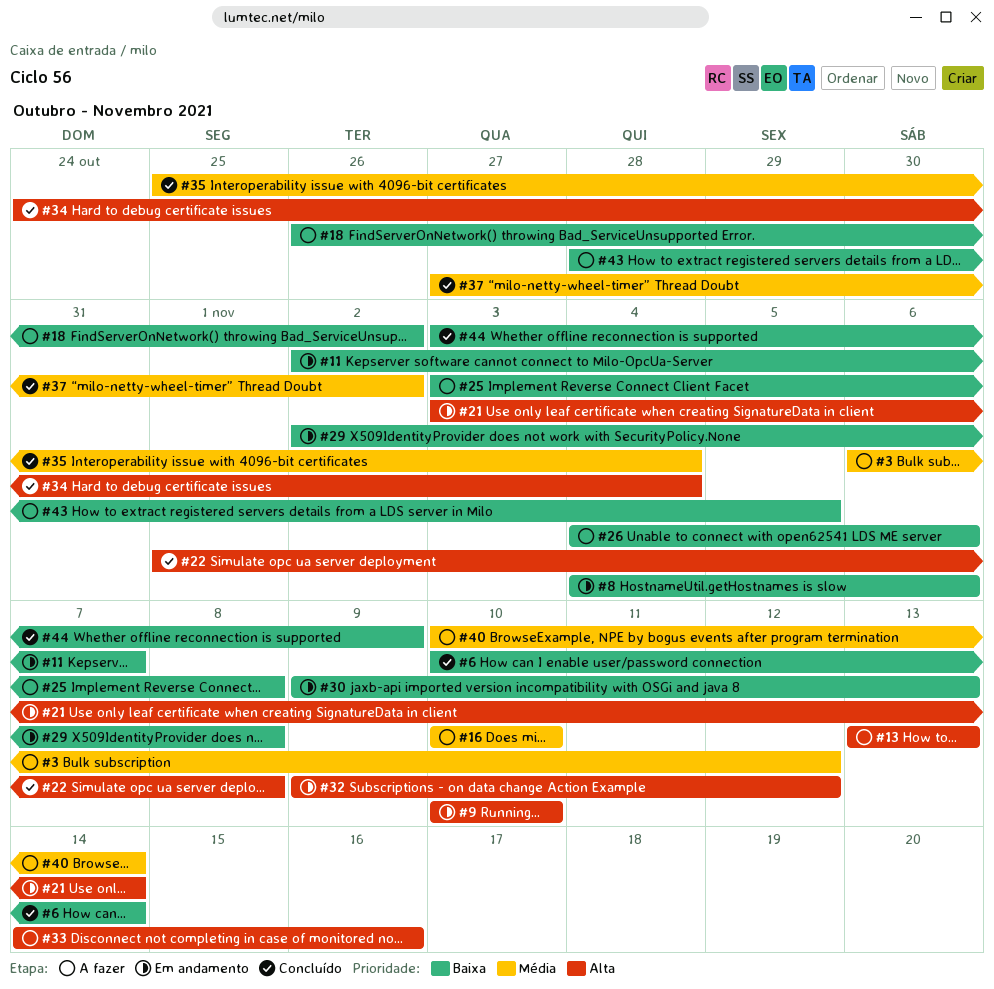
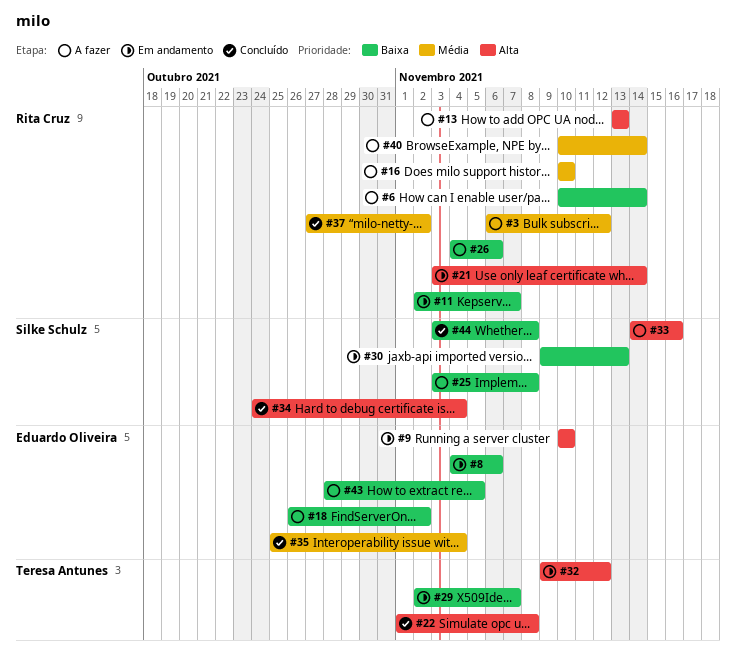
#6, status: Concluído -> A fazer
#29, due: Nov 8 -> Nov 7
#44, due: Nov 9 -> Nov 8

